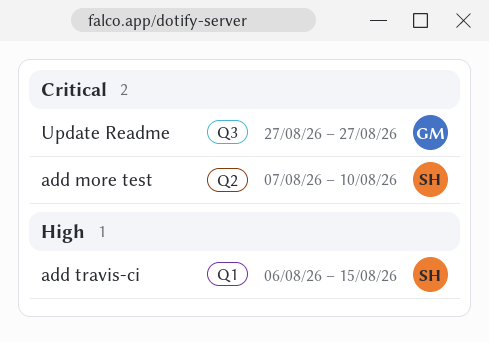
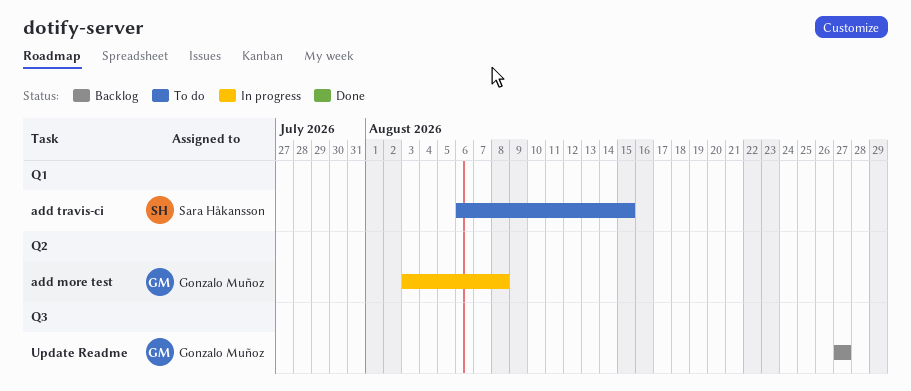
add more test, owner: Sara Håkansson -> Gonzalo Muñoz
add more test, start: Aug 7 -> Aug 3
add more test, due: Aug 10 -> Aug 8

